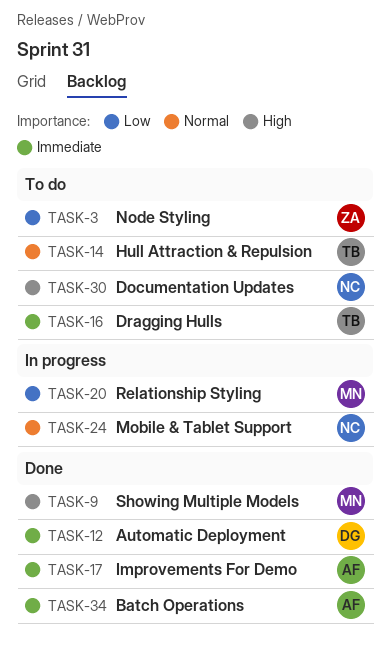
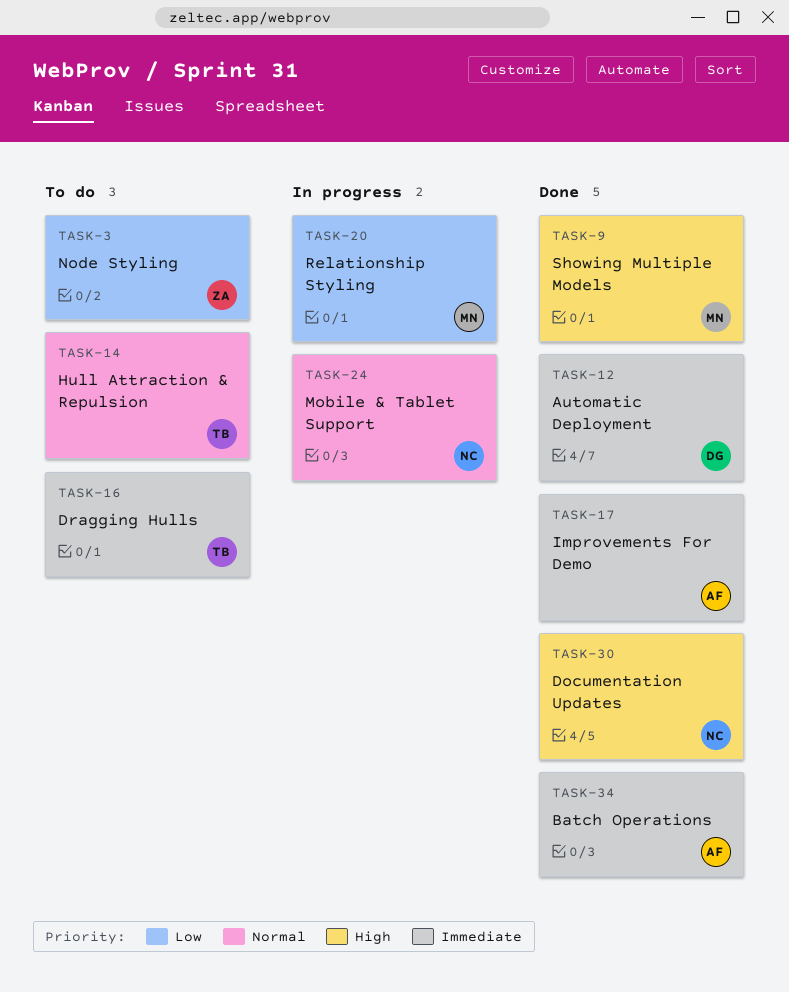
TASK-30, status: To do -> Done

